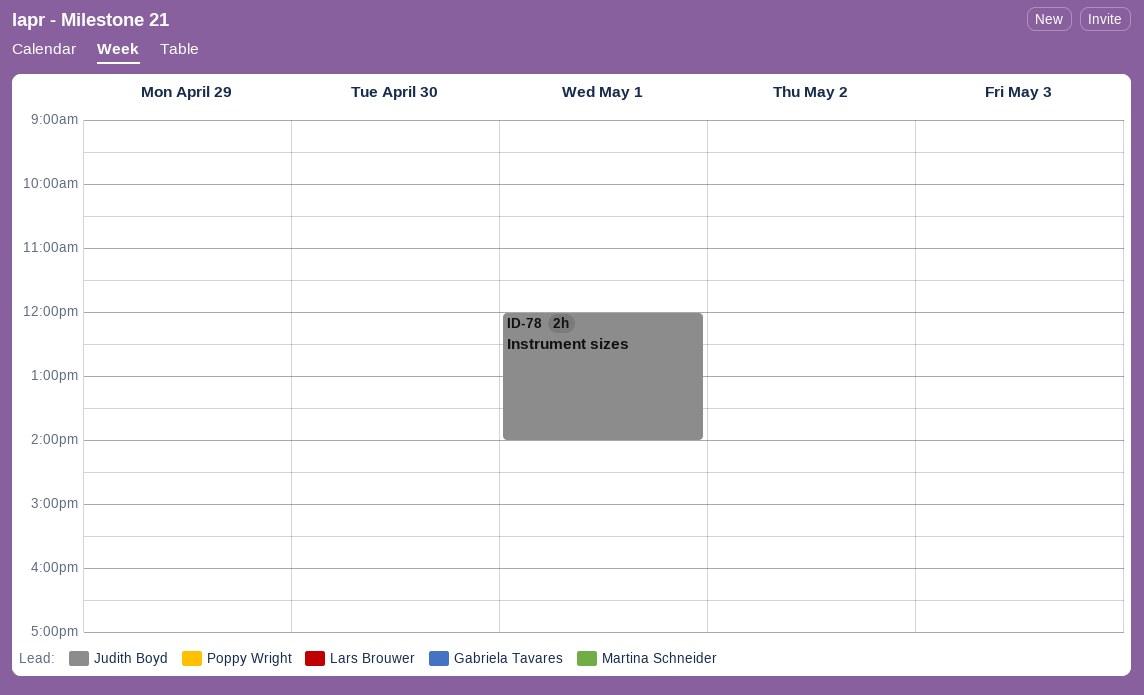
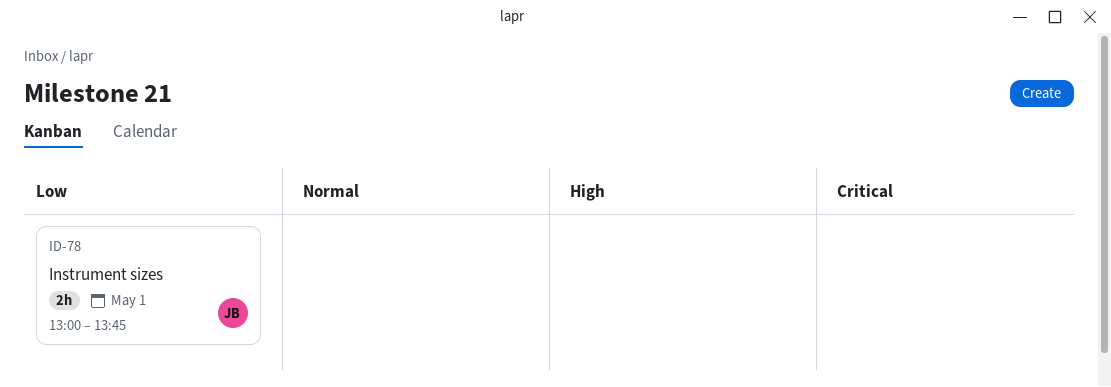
ID-78, begins: 12:00 -> 13:00
ID-78, ends: 14:00 -> 13:45

